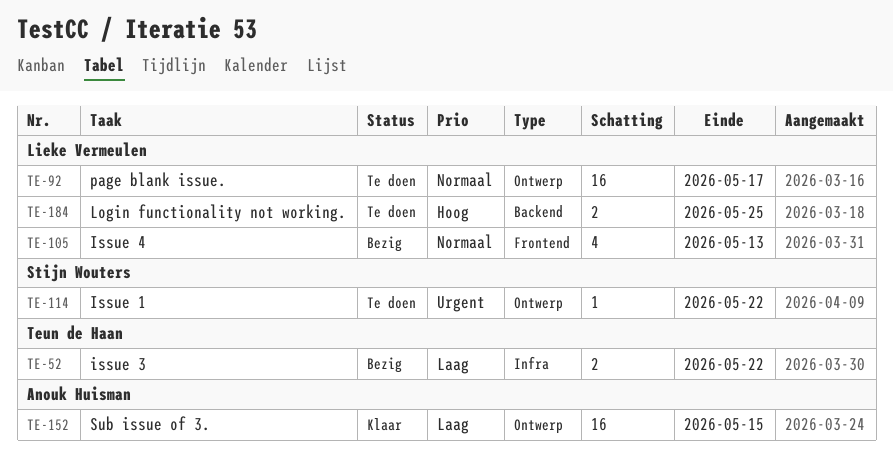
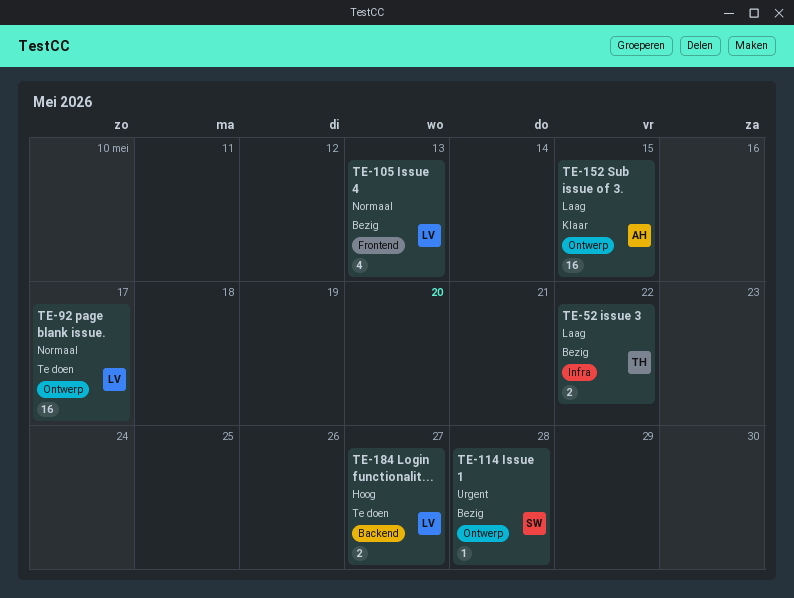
TE-114, status: Te doen -> Bezig
TE-114, due: May 22 -> May 28
TE-184, due: May 25 -> May 27

